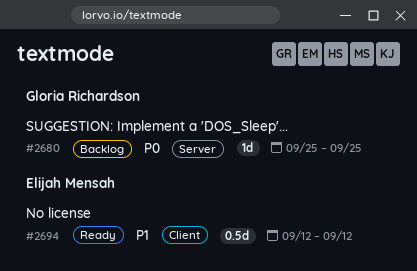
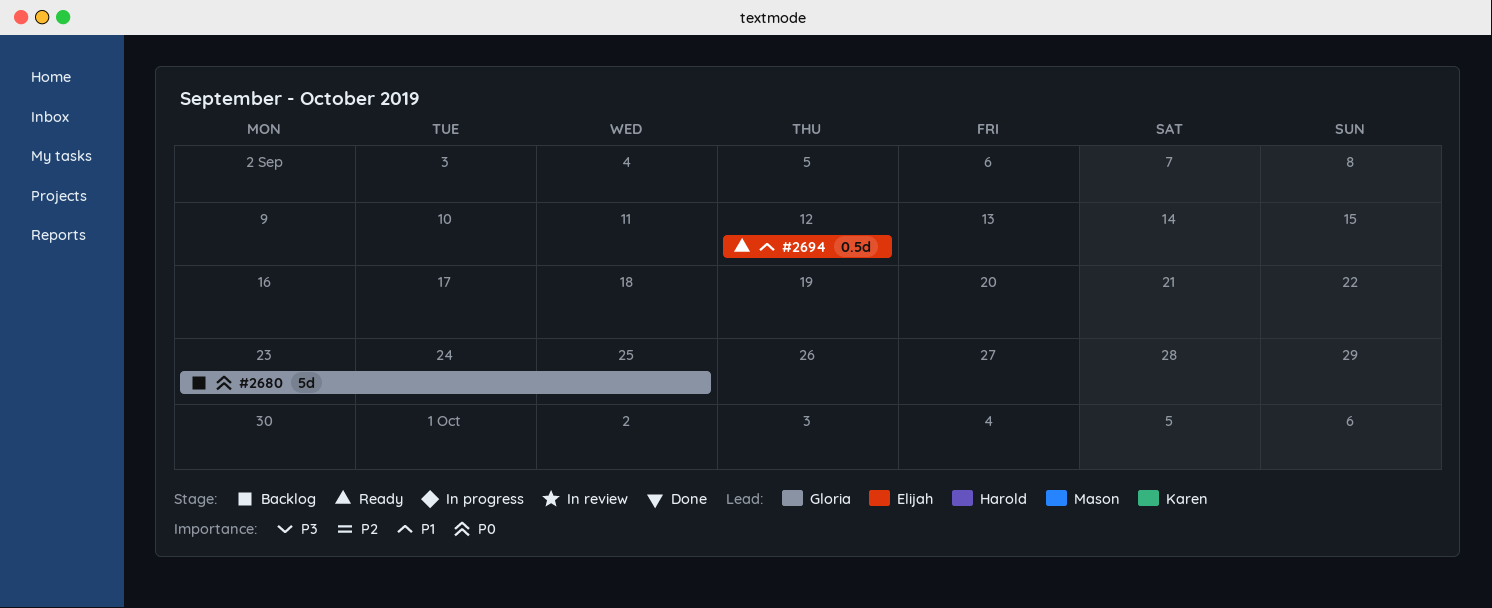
#2680, estimate: 1d -> 5d
#2680, start: Sep 25 -> Sep 23

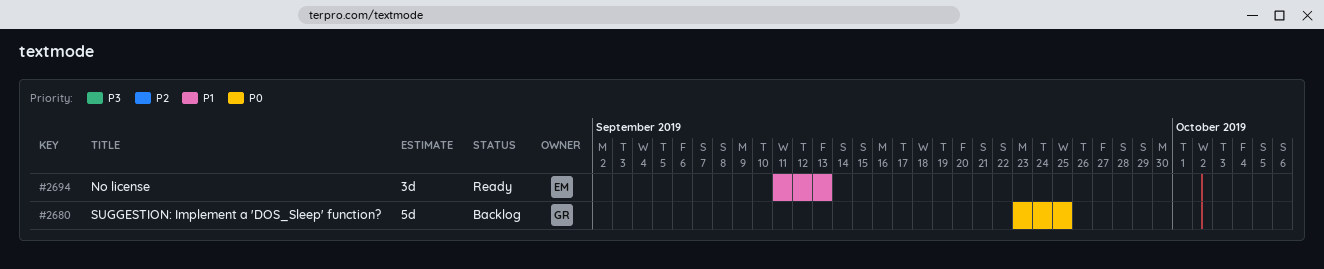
#2694, estimate: 0.5d -> 3d
#2694, start: Sep 12 -> Sep 11
#2694, due: Sep 12 -> Sep 13

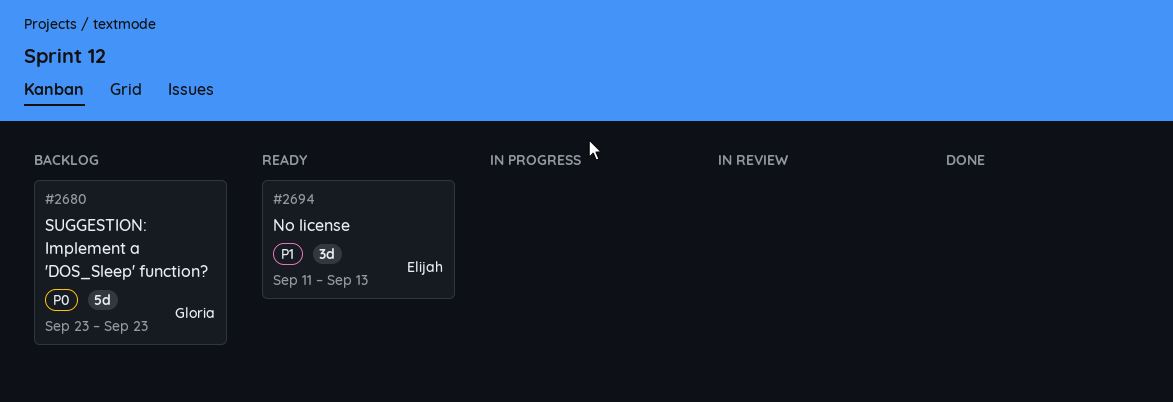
#2680, due: Sep 25 -> Sep 23

